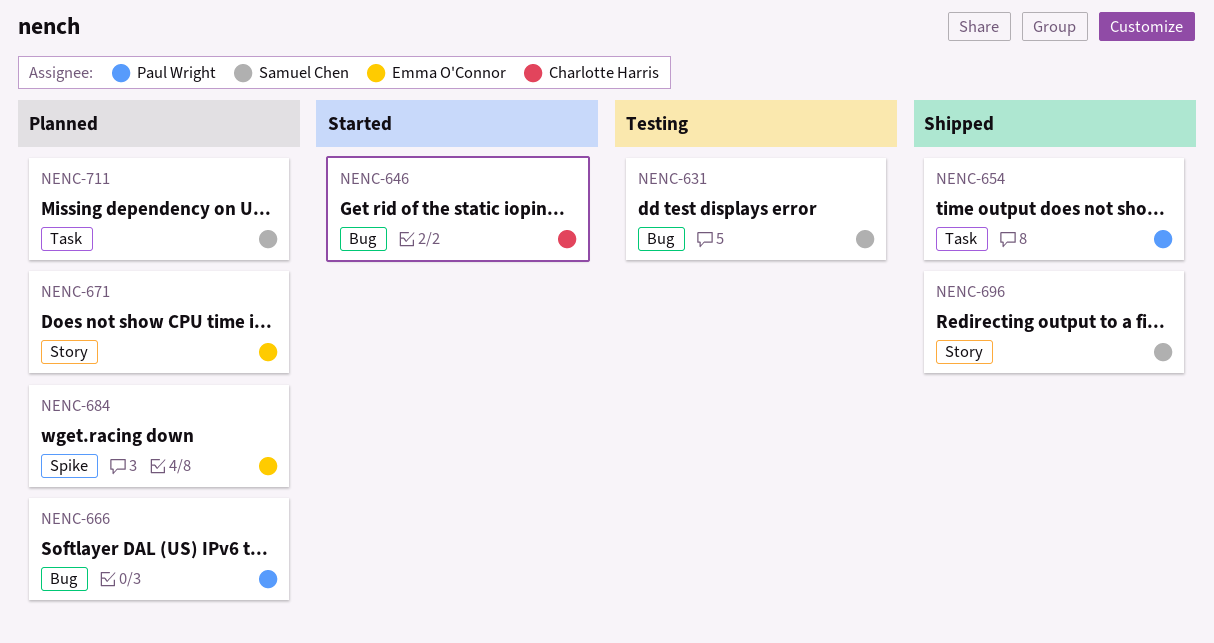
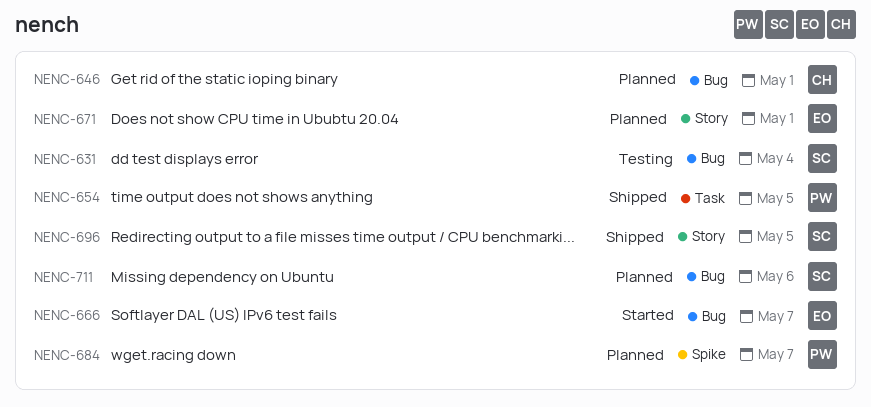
NENC-646, status: Started -> Planned
NENC-666, status: Planned -> Started
NENC-666, owner: Paul Wright -> Emma O'Connor
NENC-684, owner: Emma O'Connor -> Paul Wright
NENC-711, label: Task -> Bug

